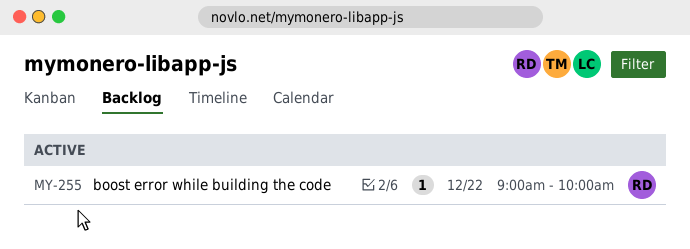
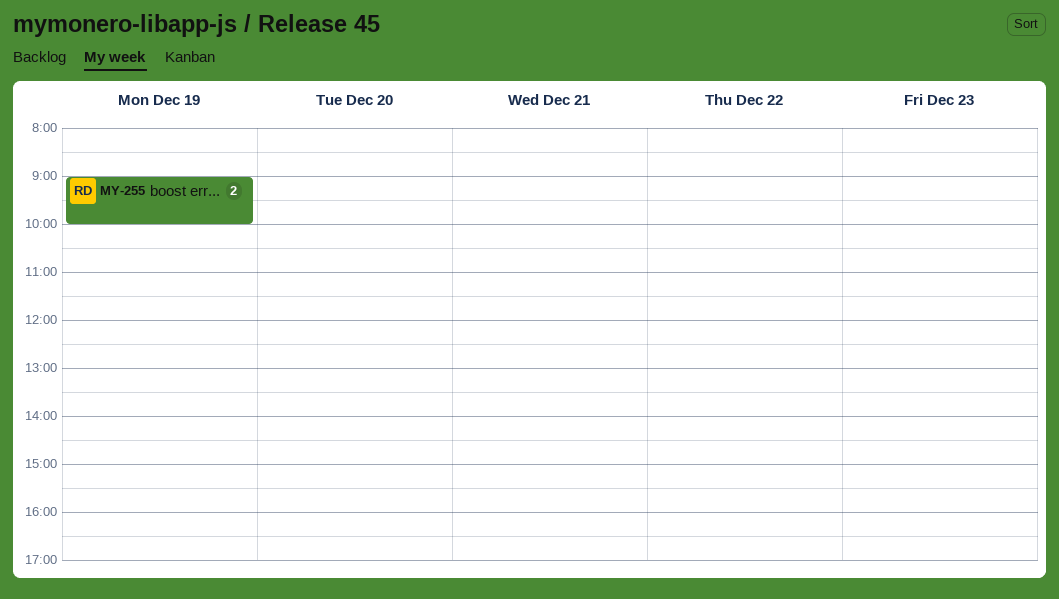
MY-255, estimate: 1 -> 2
MY-255, day: Dec 22 -> Dec 19

